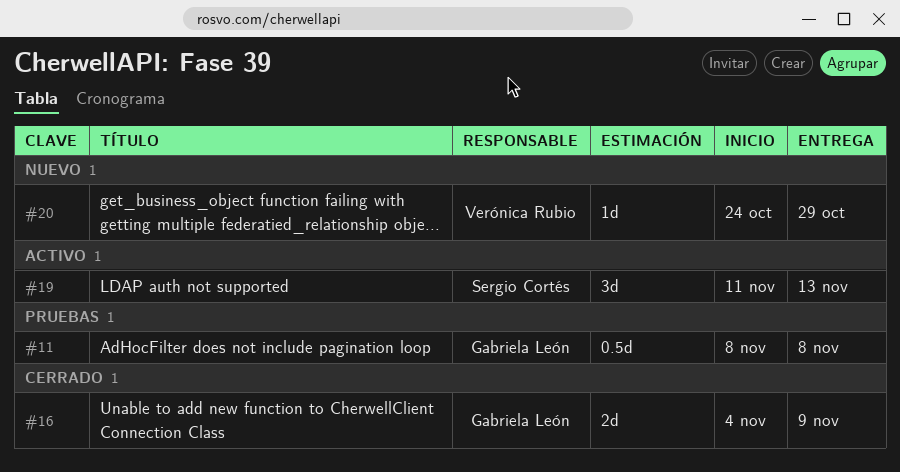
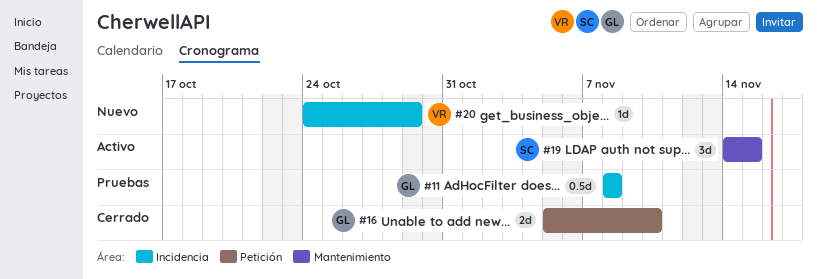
#16, start: Nov 4 -> Nov 5
#16, due: Nov 9 -> Nov 10
#19, start: Nov 11 -> Nov 14
#19, due: Nov 13 -> Nov 15

